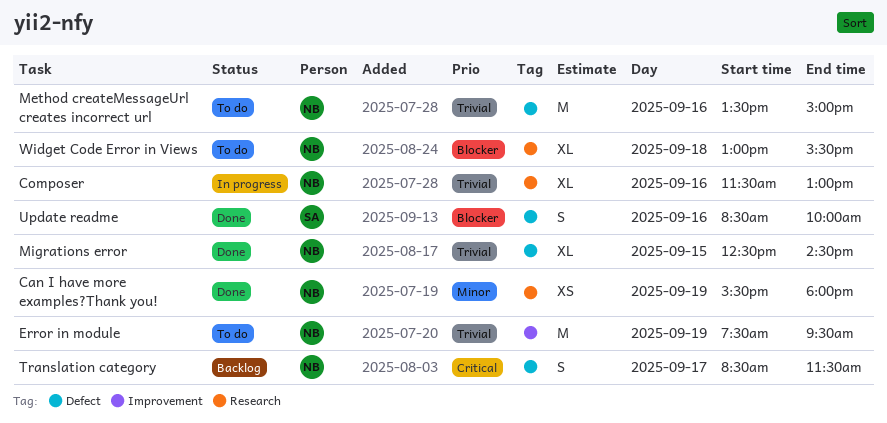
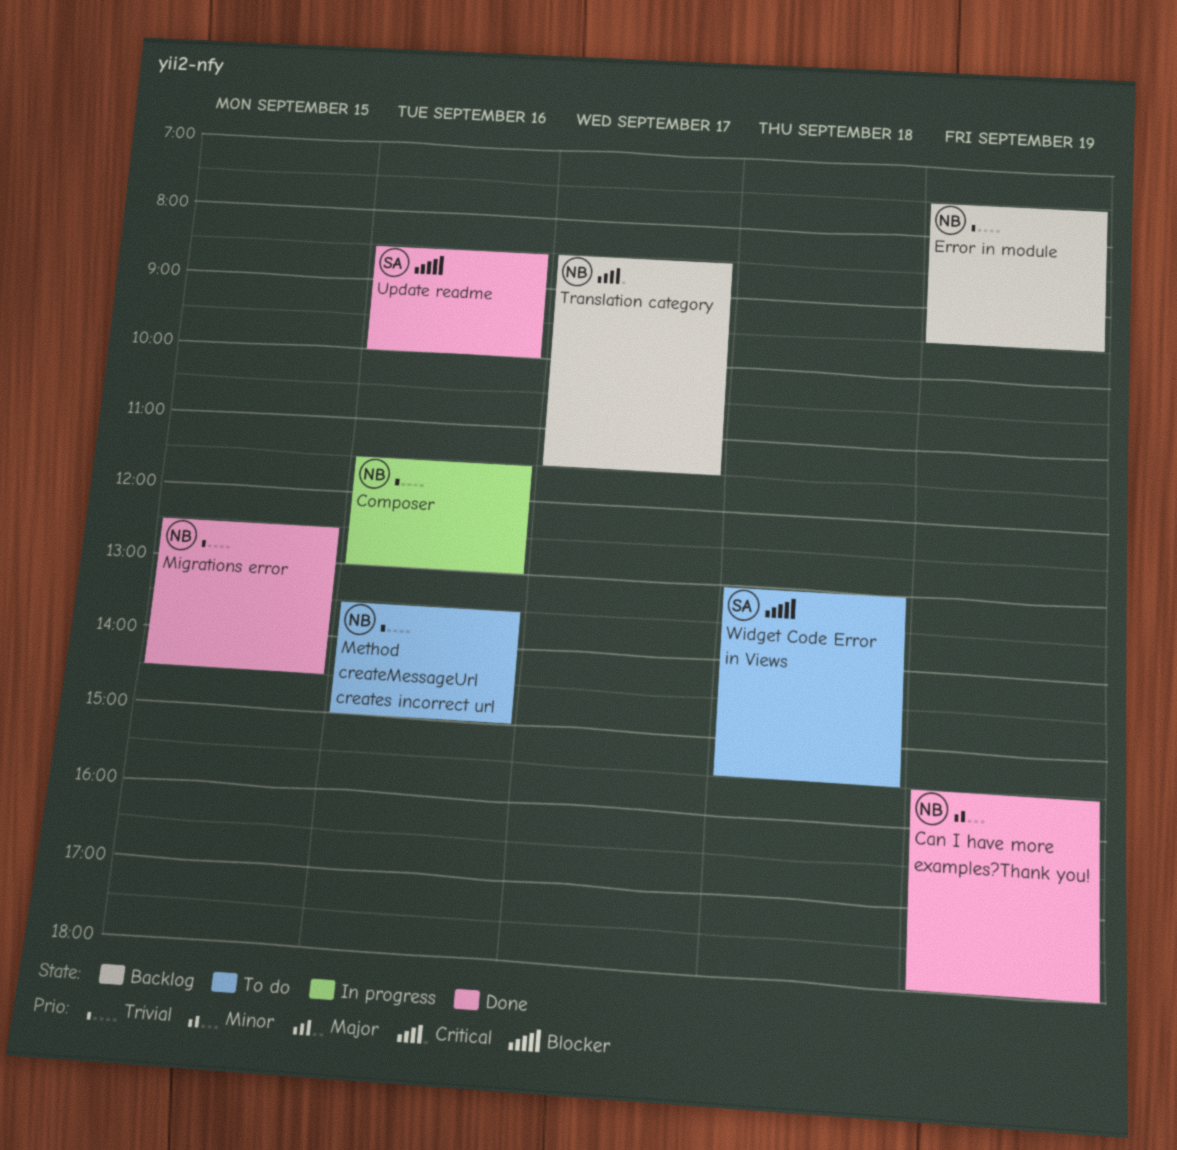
Error in module, status: To do -> Backlog
Widget Code Error in Views, owner: NB -> SA

